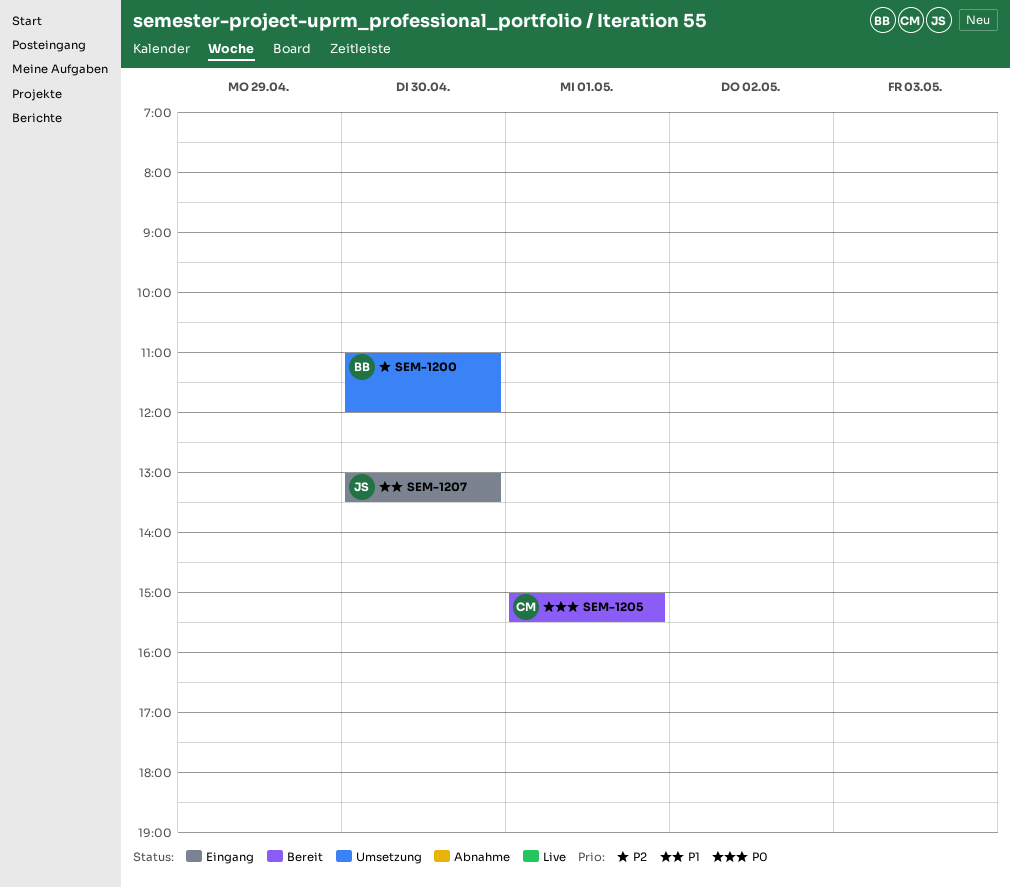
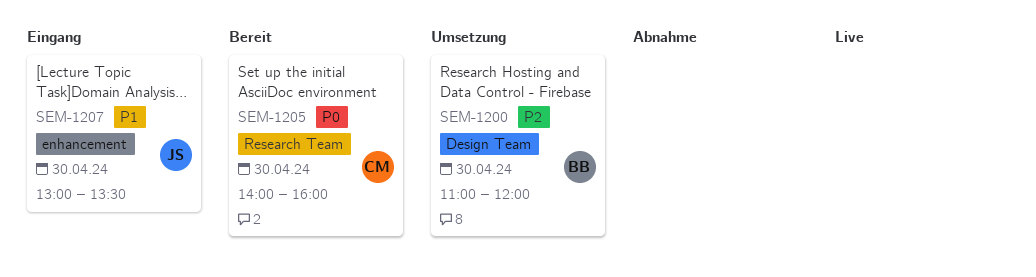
SEM-1205, day: May 1 -> Apr 30
SEM-1205, begins: 15:00 -> 14:00
SEM-1205, ends: 15:30 -> 16:00

